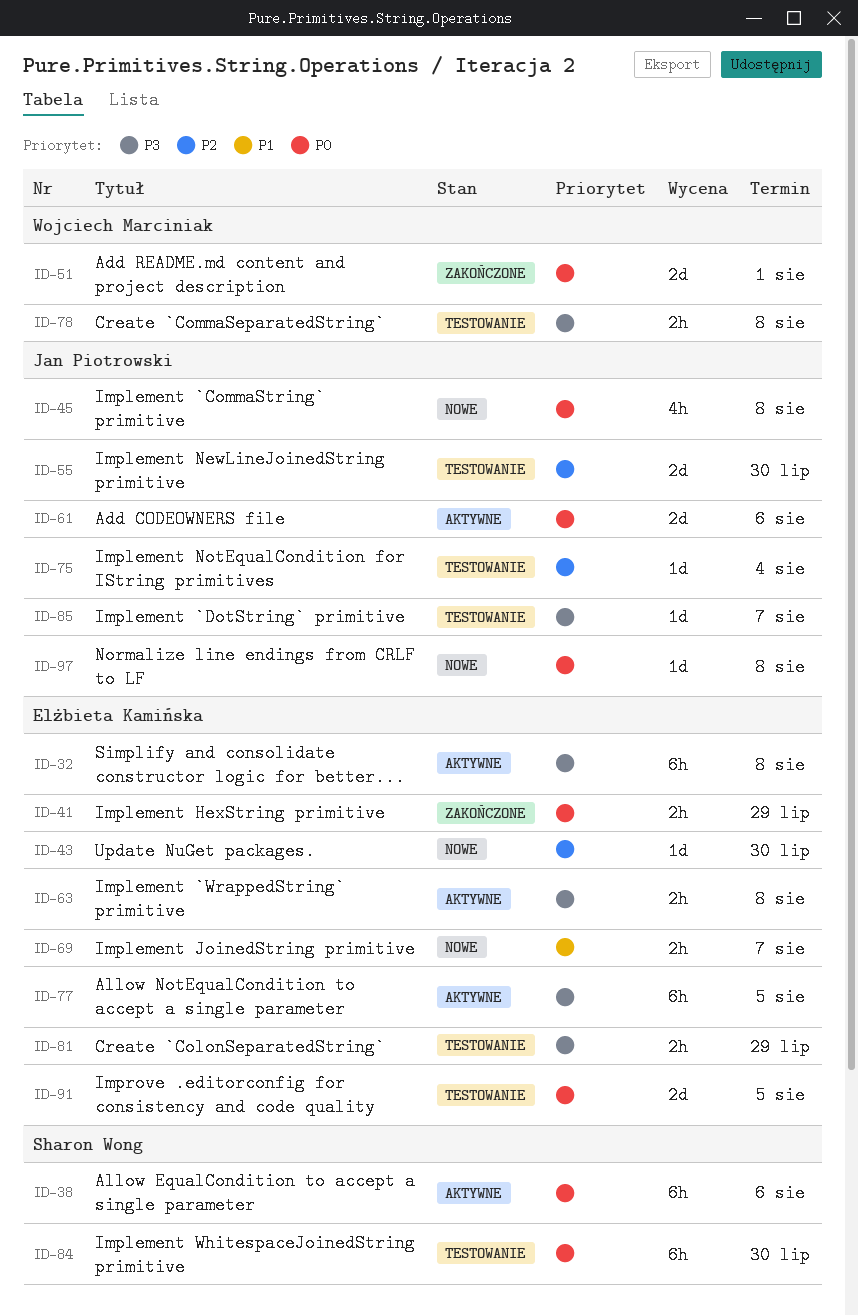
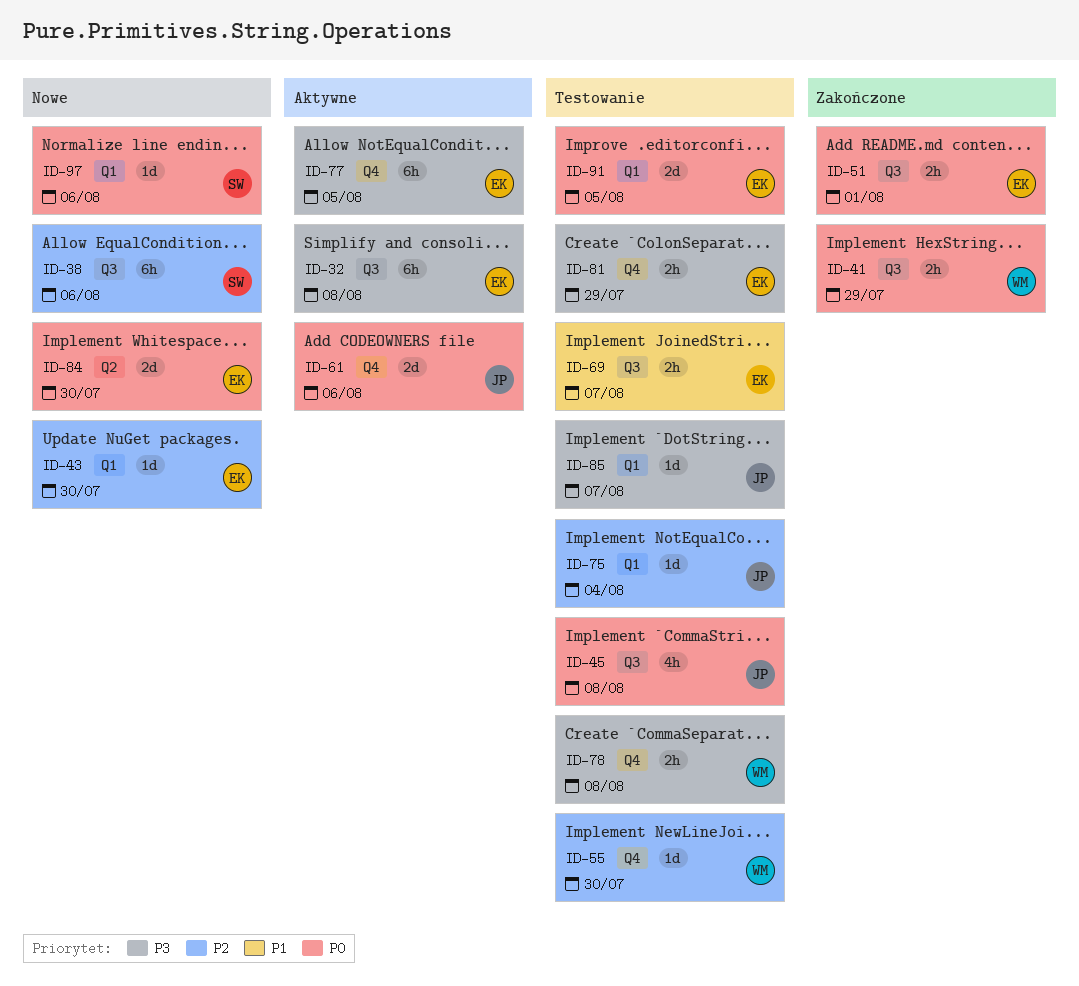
ID-38, status: Aktywne -> Nowe
ID-38, priority: P0 -> P2
ID-41, owner: Elżbieta Kamińska -> Wojciech Marciniak
ID-45, status: Nowe -> Testowanie
ID-51, owner: Wojciech Marciniak -> Elżbieta Kamińska
ID-51, estimate: 2d -> 2h
ID-55, owner: Jan Piotrowski -> Wojciech Marciniak
ID-55, estimate: 2d -> 1d
ID-63: present -> none
ID-69, status: Nowe -> Testowanie
ID-84, status: Testowanie -> Nowe
ID-84, owner: Sharon Wong -> Elżbieta Kamińska
ID-84, estimate: 6h -> 2d
ID-97, owner: Jan Piotrowski -> Sharon Wong
ID-97, due: Aug 8 -> Aug 6

